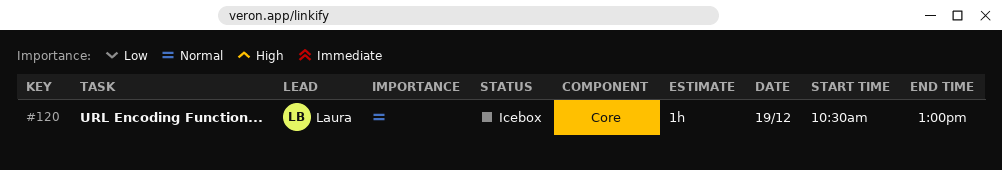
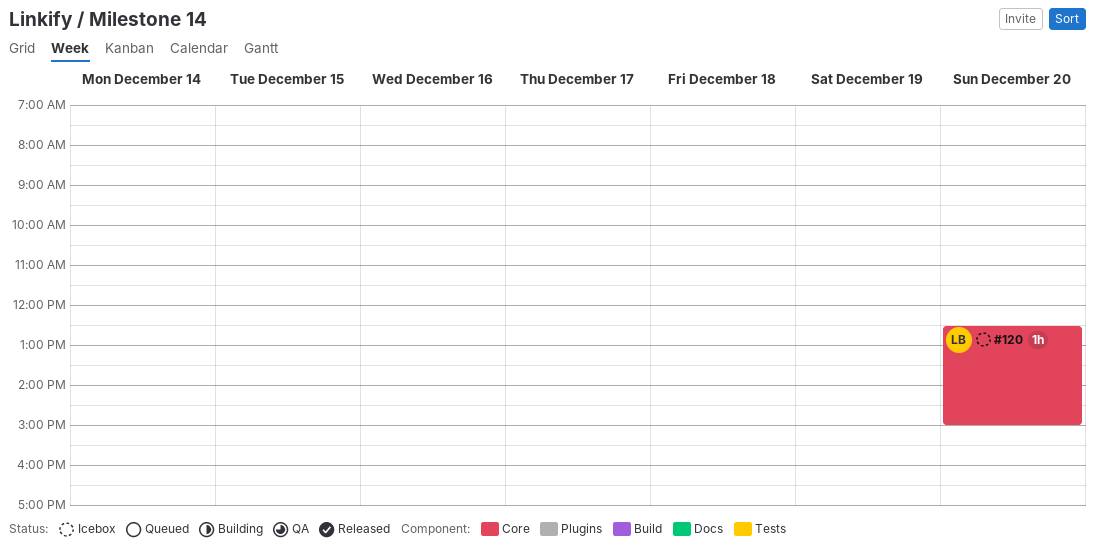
#120, day: Dec 19 -> Dec 20
#120, begins: 10:30 -> 12:30
#120, ends: 13:00 -> 15:00

